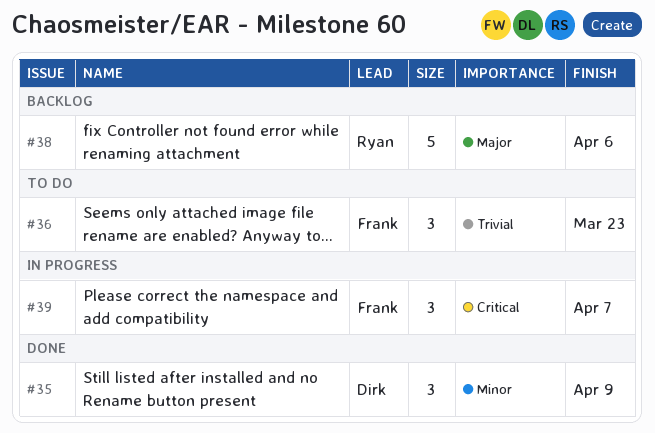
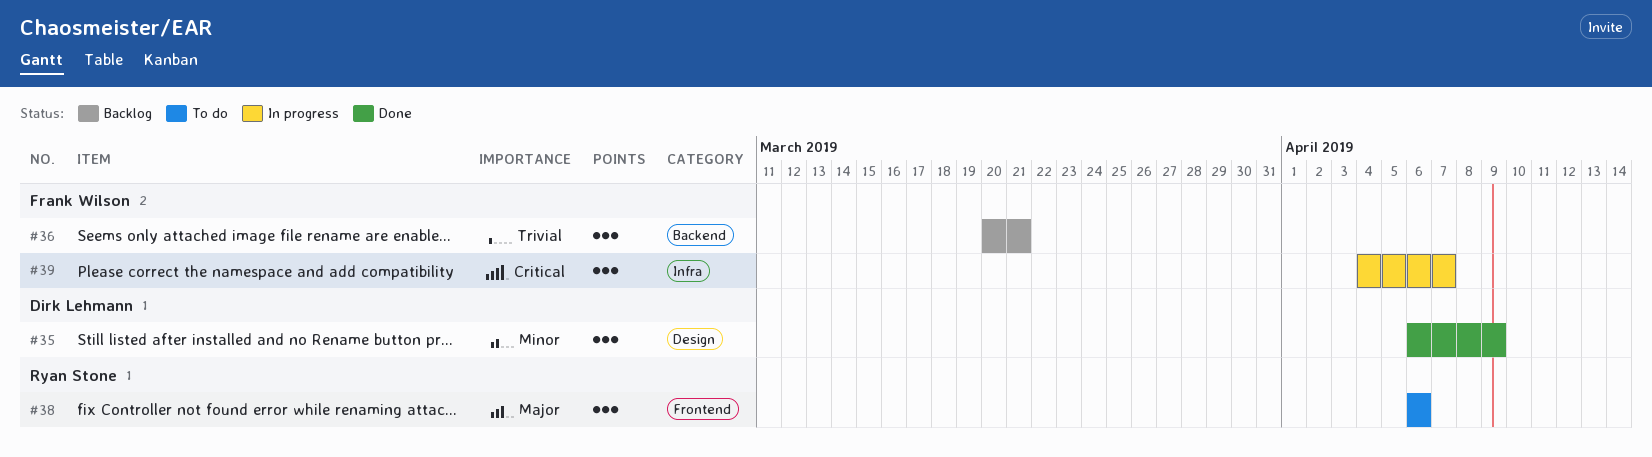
#36, status: To do -> Backlog
#36, due: Mar 23 -> Mar 21
#38, status: Backlog -> To do
#38, estimate: 5 -> 3

